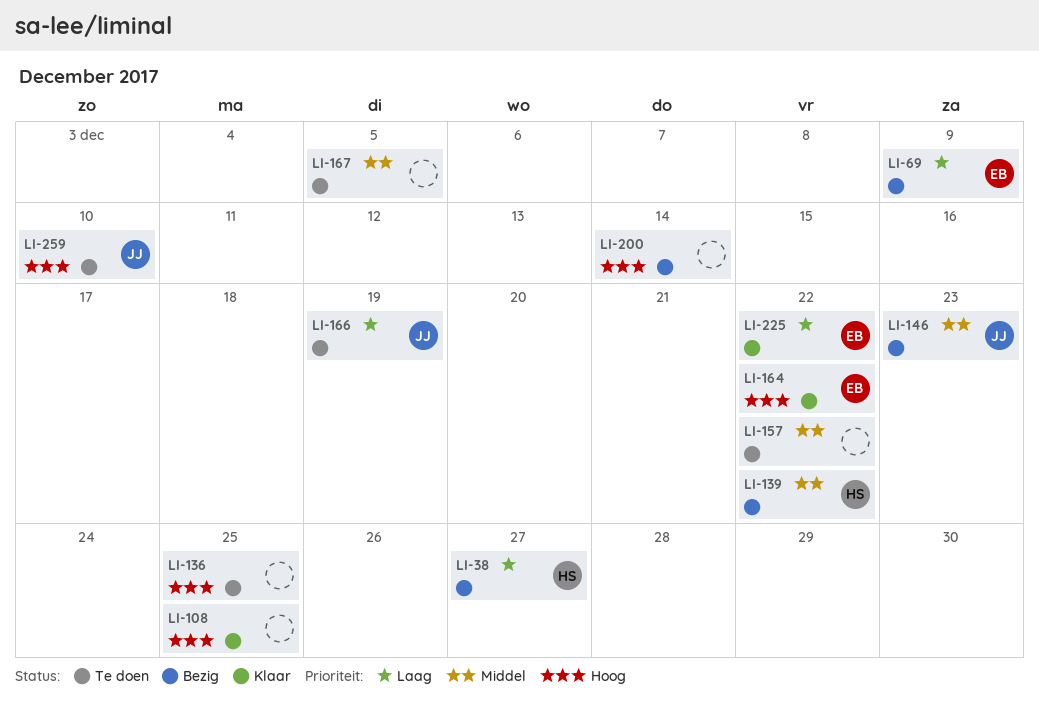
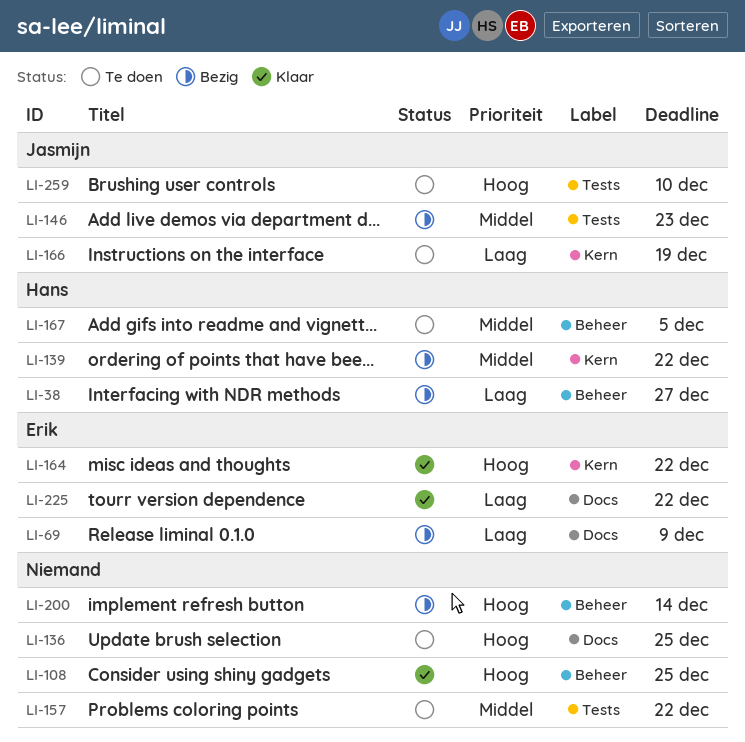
LI-167, owner: none -> Hans

